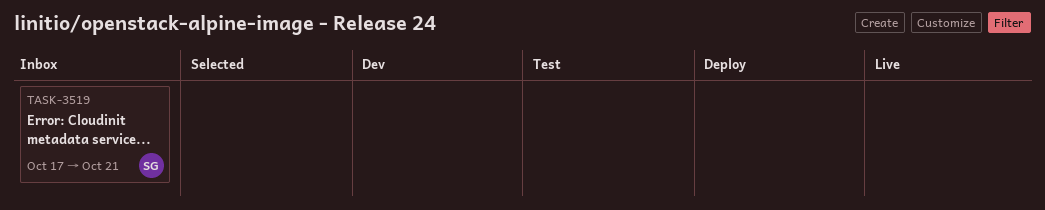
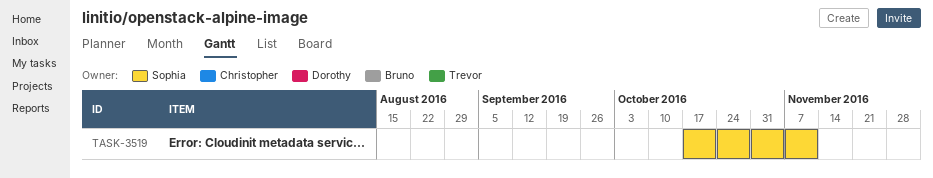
TASK-3519, due: Oct 21 -> Nov 11

